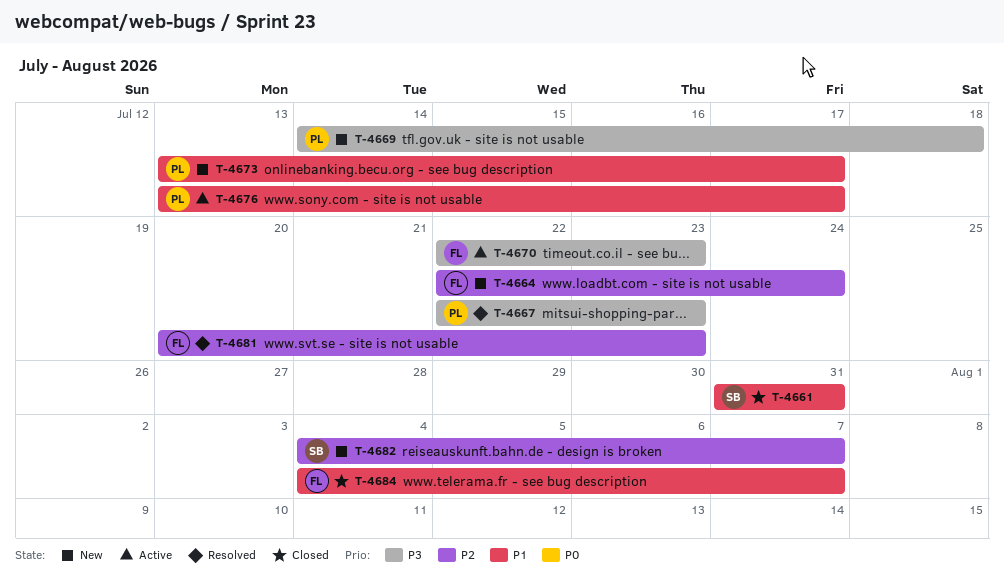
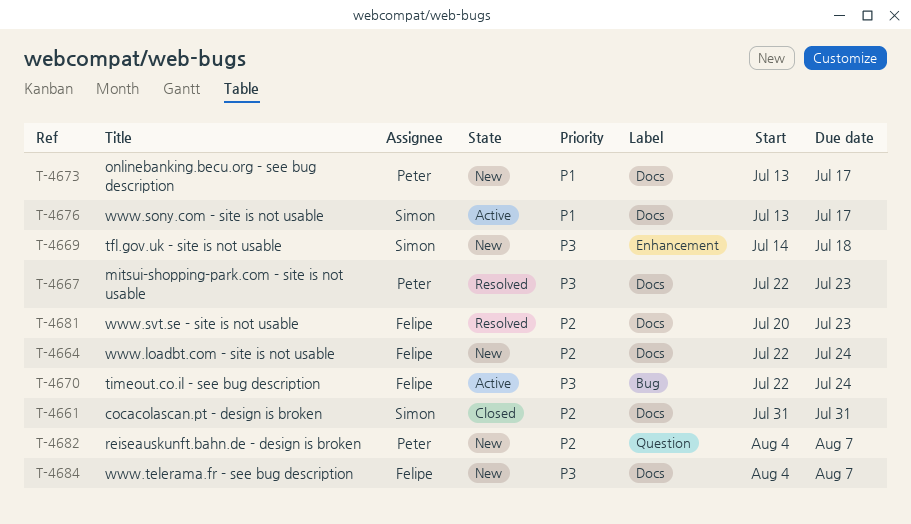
T-4661, priority: P1 -> P2
T-4669, owner: Peter -> Simon
T-4670, due: Jul 23 -> Jul 24
T-4676, owner: Peter -> Simon
T-4682, owner: Simon -> Peter
T-4684, status: Closed -> New
T-4684, priority: P1 -> P3

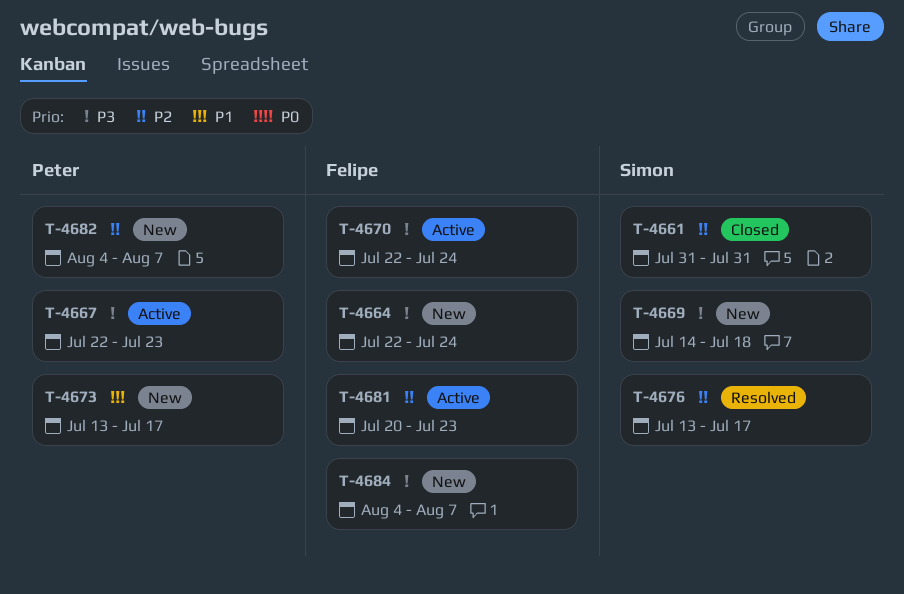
T-4664, priority: P2 -> P3
T-4667, status: Resolved -> Active
T-4676, status: Active -> Resolved
T-4676, priority: P1 -> P2
T-4681, status: Resolved -> Active

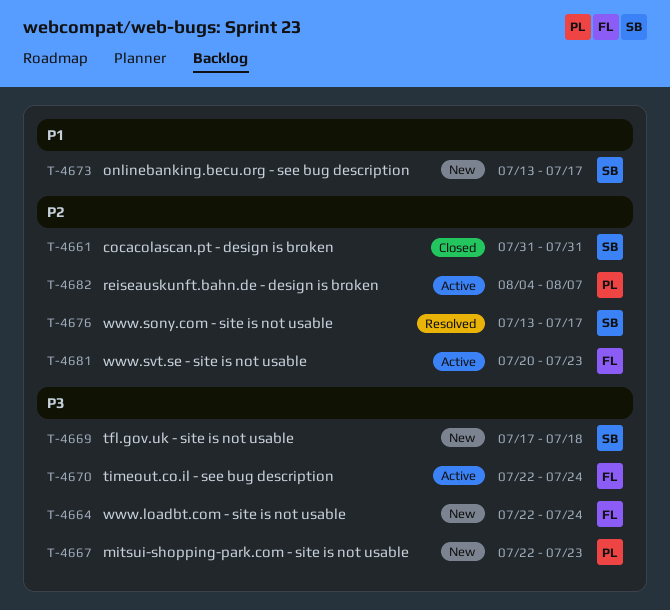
T-4667, status: Active -> New
T-4669, start: Jul 14 -> Jul 17
T-4673, owner: Peter -> Simon
T-4682, status: New -> Active
T-4684: present -> none

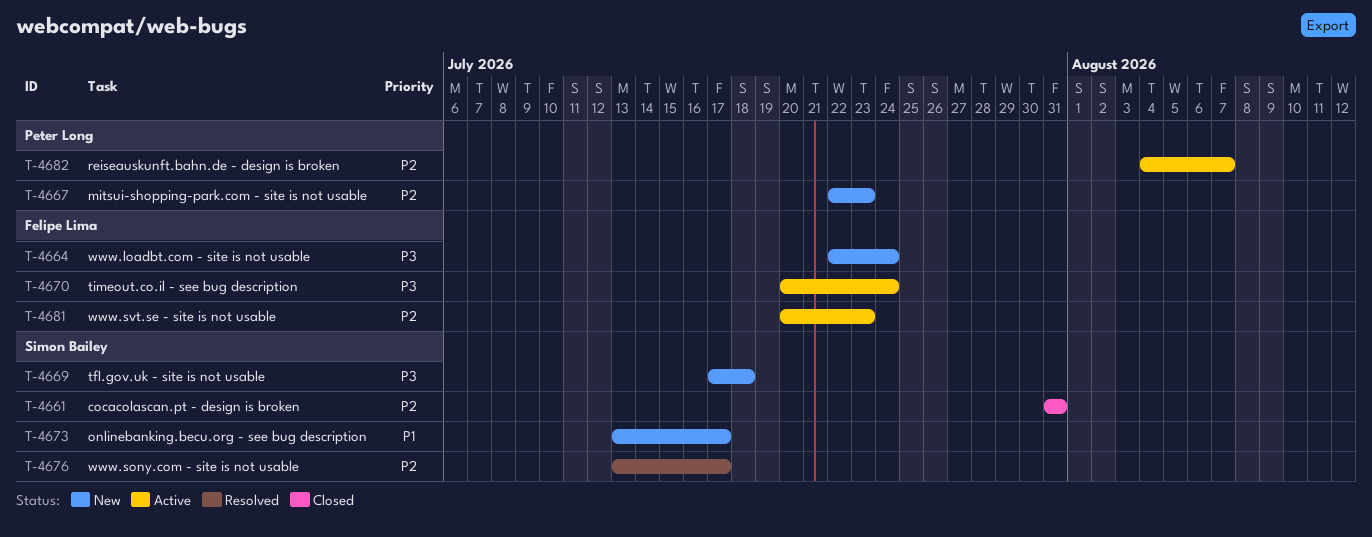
T-4667, priority: P3 -> P2
T-4670, start: Jul 22 -> Jul 20

